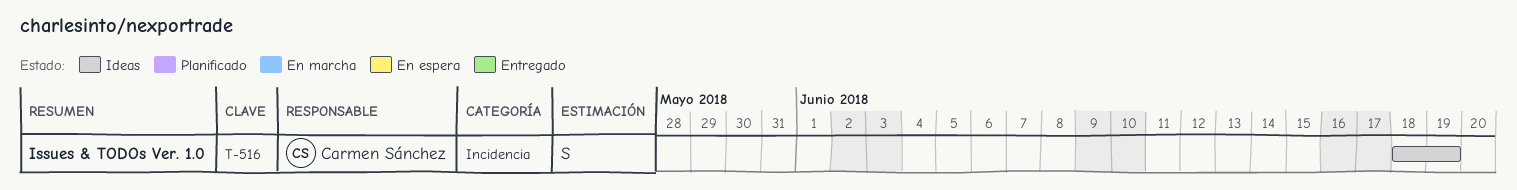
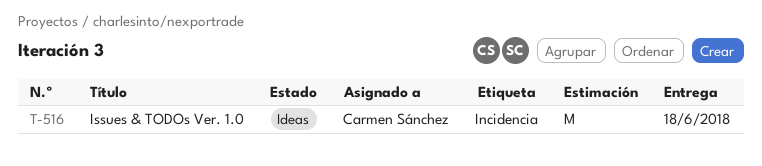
T-516, estimate: S -> M
T-516, due: Jun 19 -> Jun 18

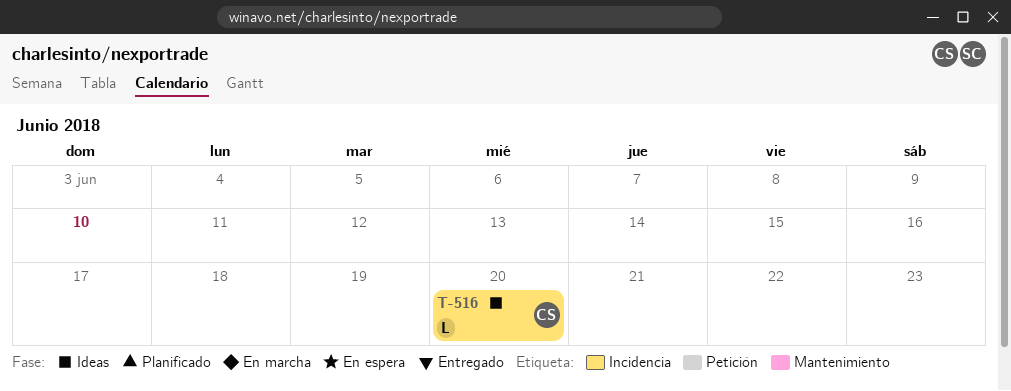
T-516, estimate: M -> L
T-516, due: Jun 18 -> Jun 20

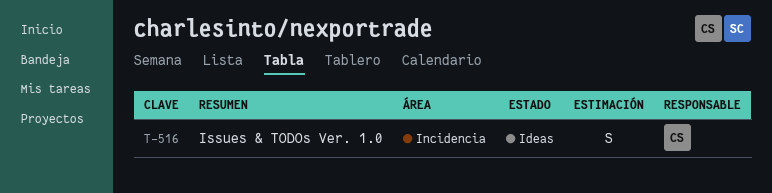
T-516, estimate: L -> S

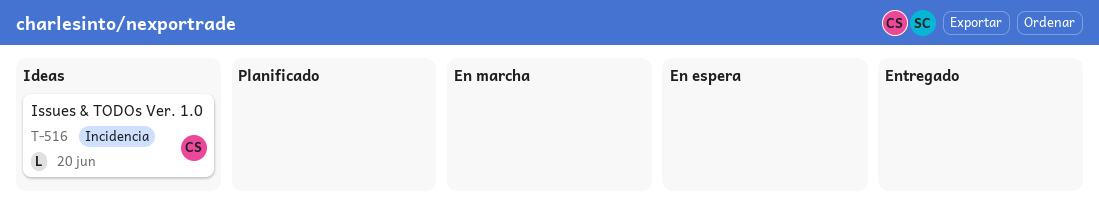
T-516, estimate: S -> L

